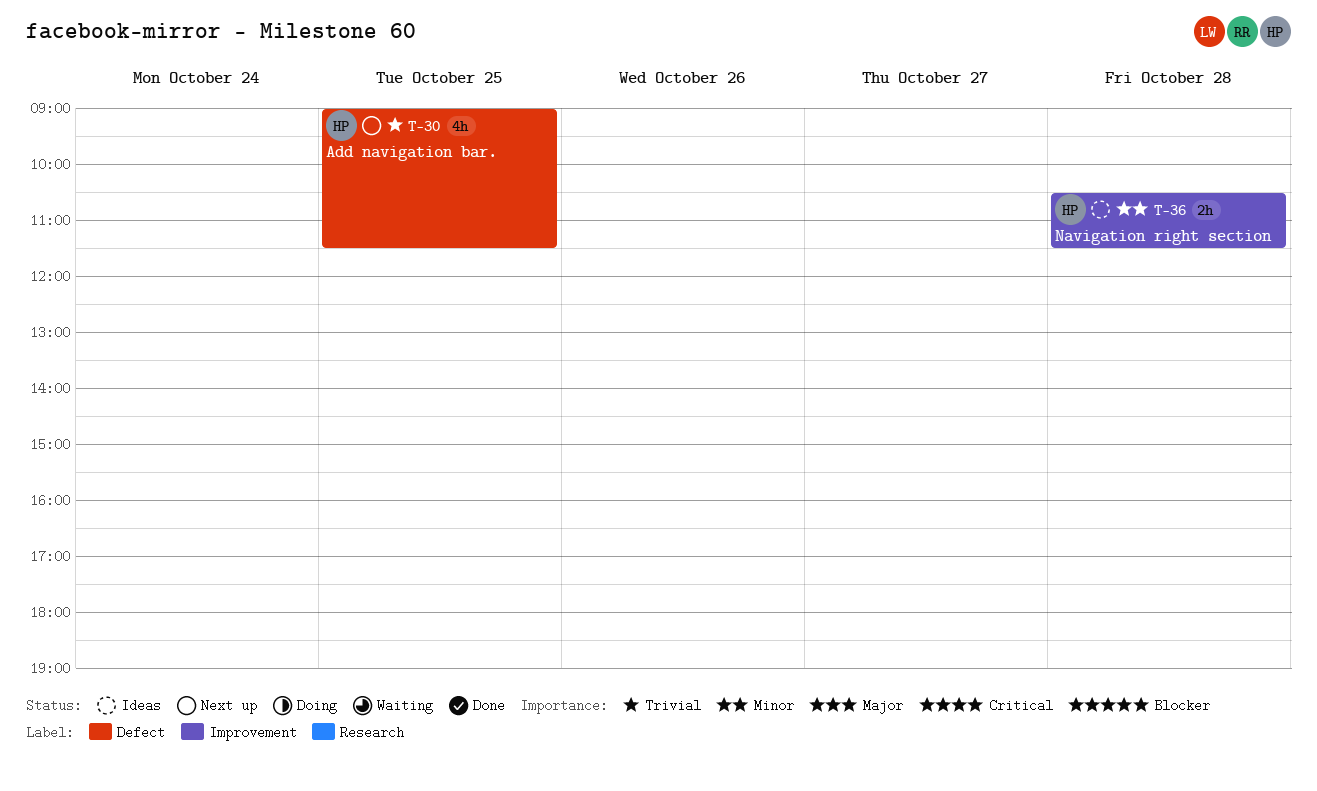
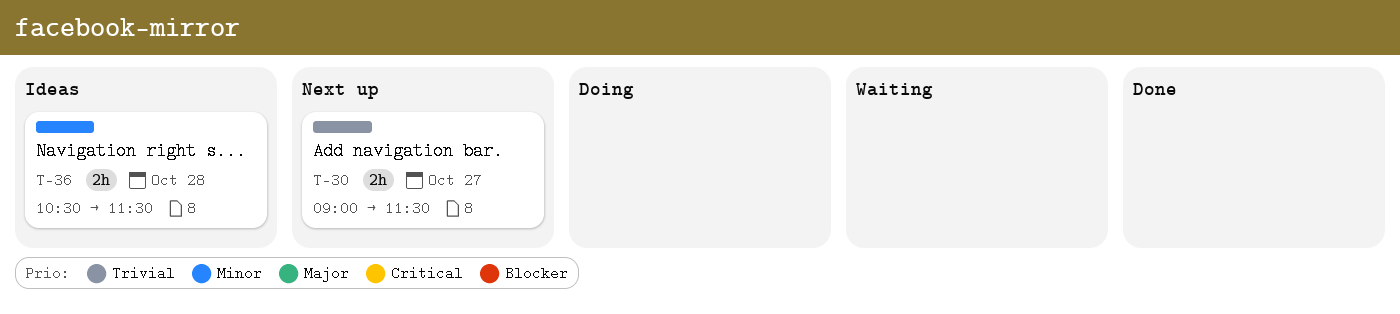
T-30, estimate: 4h -> 2h
T-30, day: Oct 25 -> Oct 27

